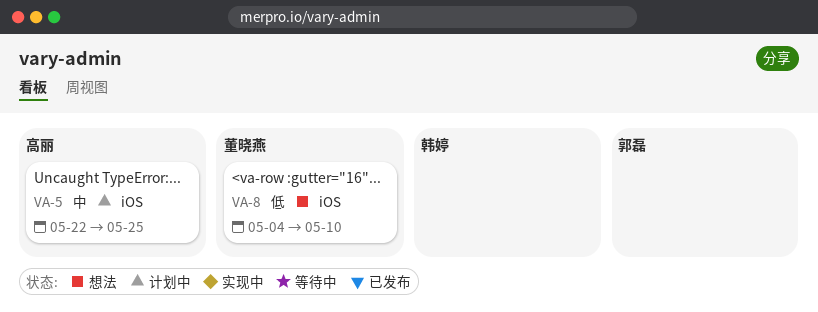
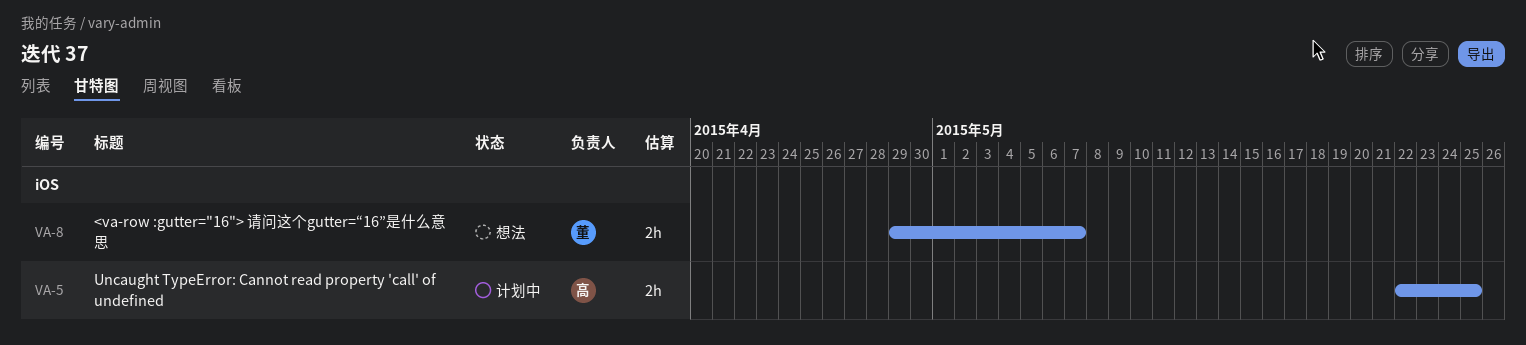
VA-8, start: May 4 -> Apr 29
VA-8, due: May 10 -> May 7

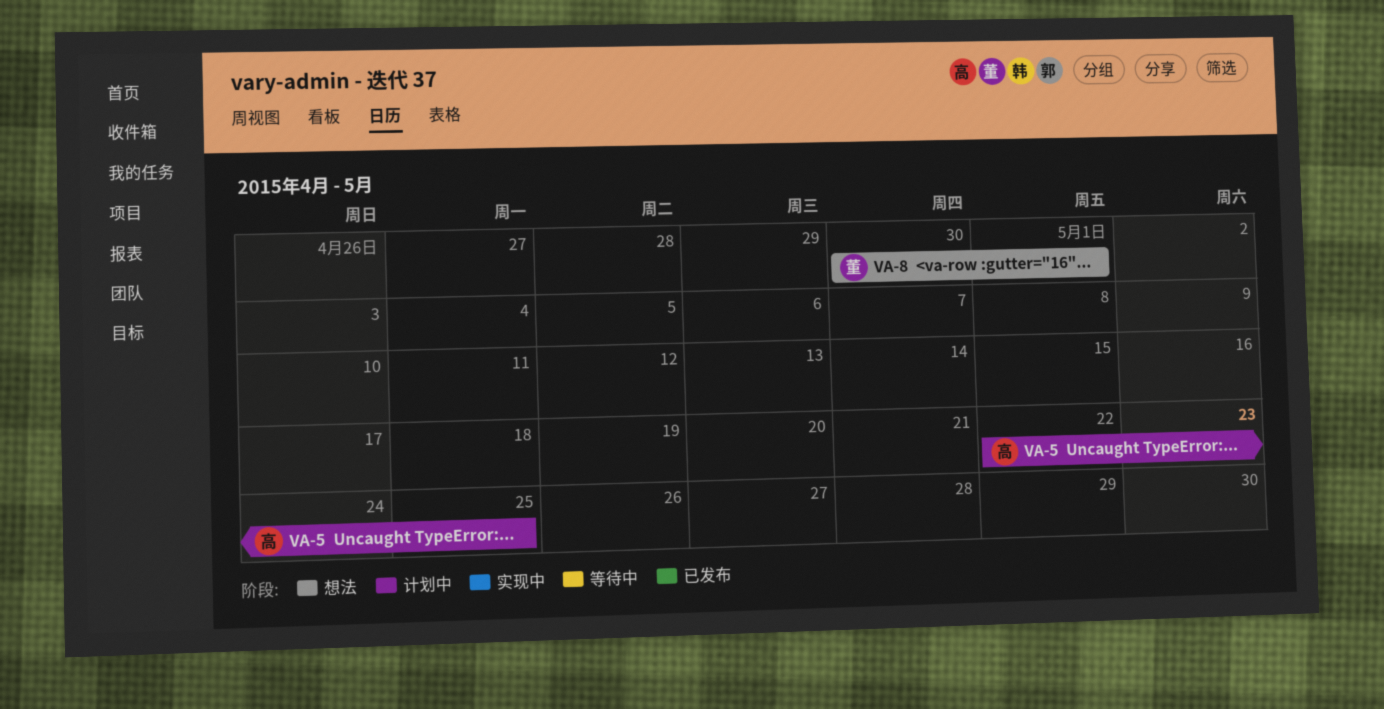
VA-8, start: Apr 29 -> Apr 30
VA-8, due: May 7 -> May 1

